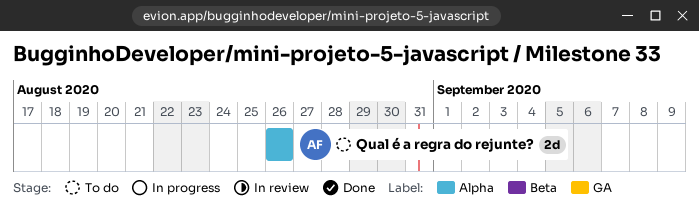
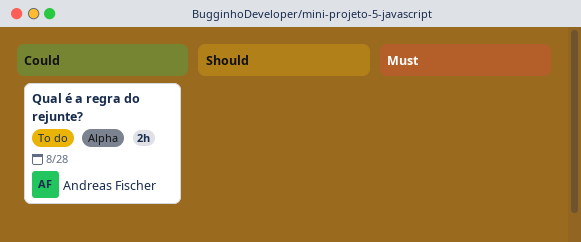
Qual é a regra do rejunte?, estimate: 2d -> 2h
Qual é a regra do rejunte?, due: Aug 26 -> Aug 28

